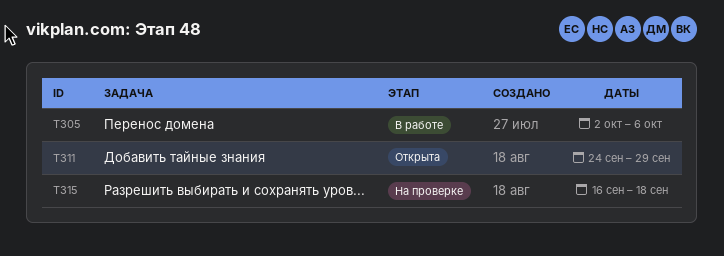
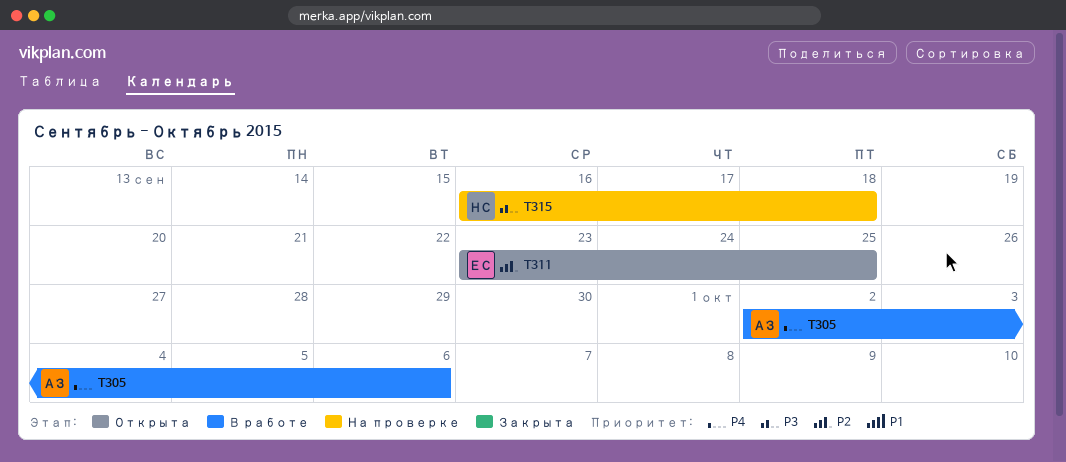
T311, start: Sep 24 -> Sep 23
T311, due: Sep 29 -> Sep 25

